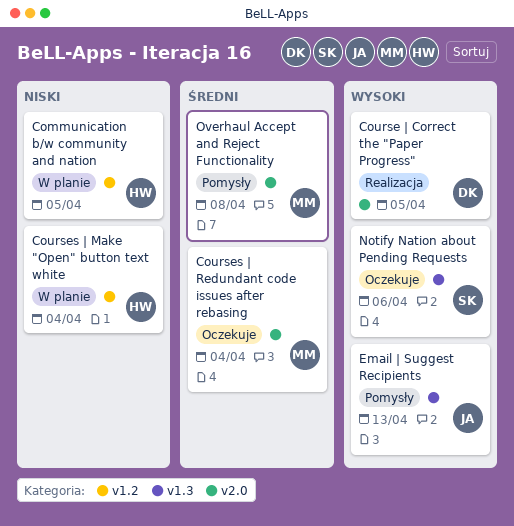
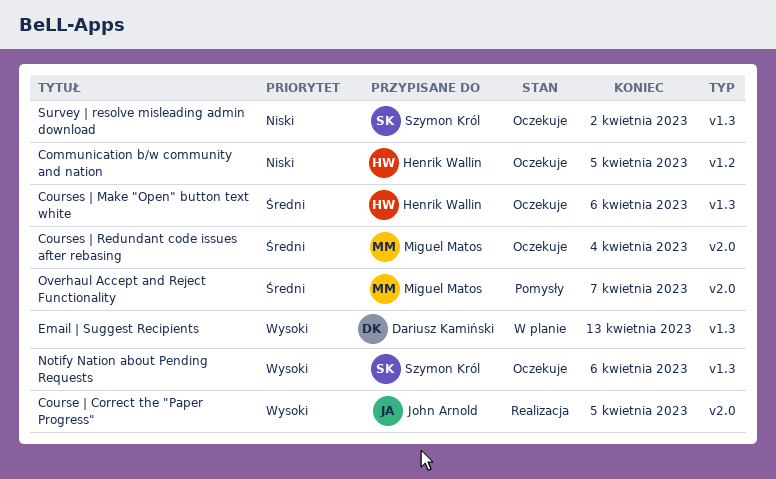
Communication b/w community and nation, status: W planie -> Oczekuje
Course | Correct the "Paper Progress", owner: Dariusz Kamiński -> John Arnold
Courses | Make "Open" button text white, status: W planie -> Oczekuje
Courses | Make "Open" button text white, priority: Niski -> Średni
Courses | Make "Open" button text white, label: v1.2 -> v1.3
Courses | Make "Open" button text white, due: Apr 4 -> Apr 6
Email | Suggest Recipients, status: Pomysły -> W planie
Email | Suggest Recipients, owner: John Arnold -> Dariusz Kamiński
Overhaul Accept and Reject Functionality, due: Apr 8 -> Apr 7
Survey | resolve misleading admin download: none -> present

